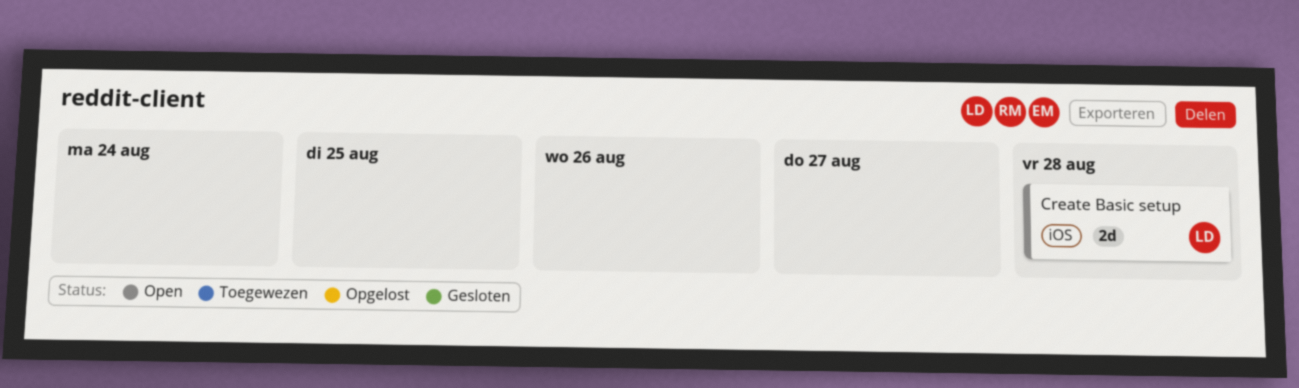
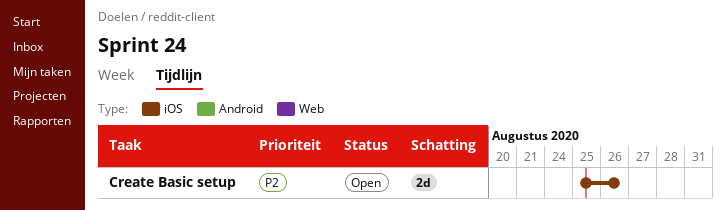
Create Basic setup, due: Aug 28 -> Aug 26

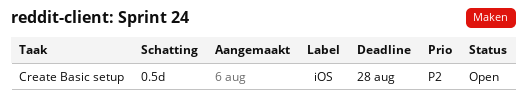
Create Basic setup, estimate: 2d -> 0.5d
Create Basic setup, due: Aug 26 -> Aug 28

